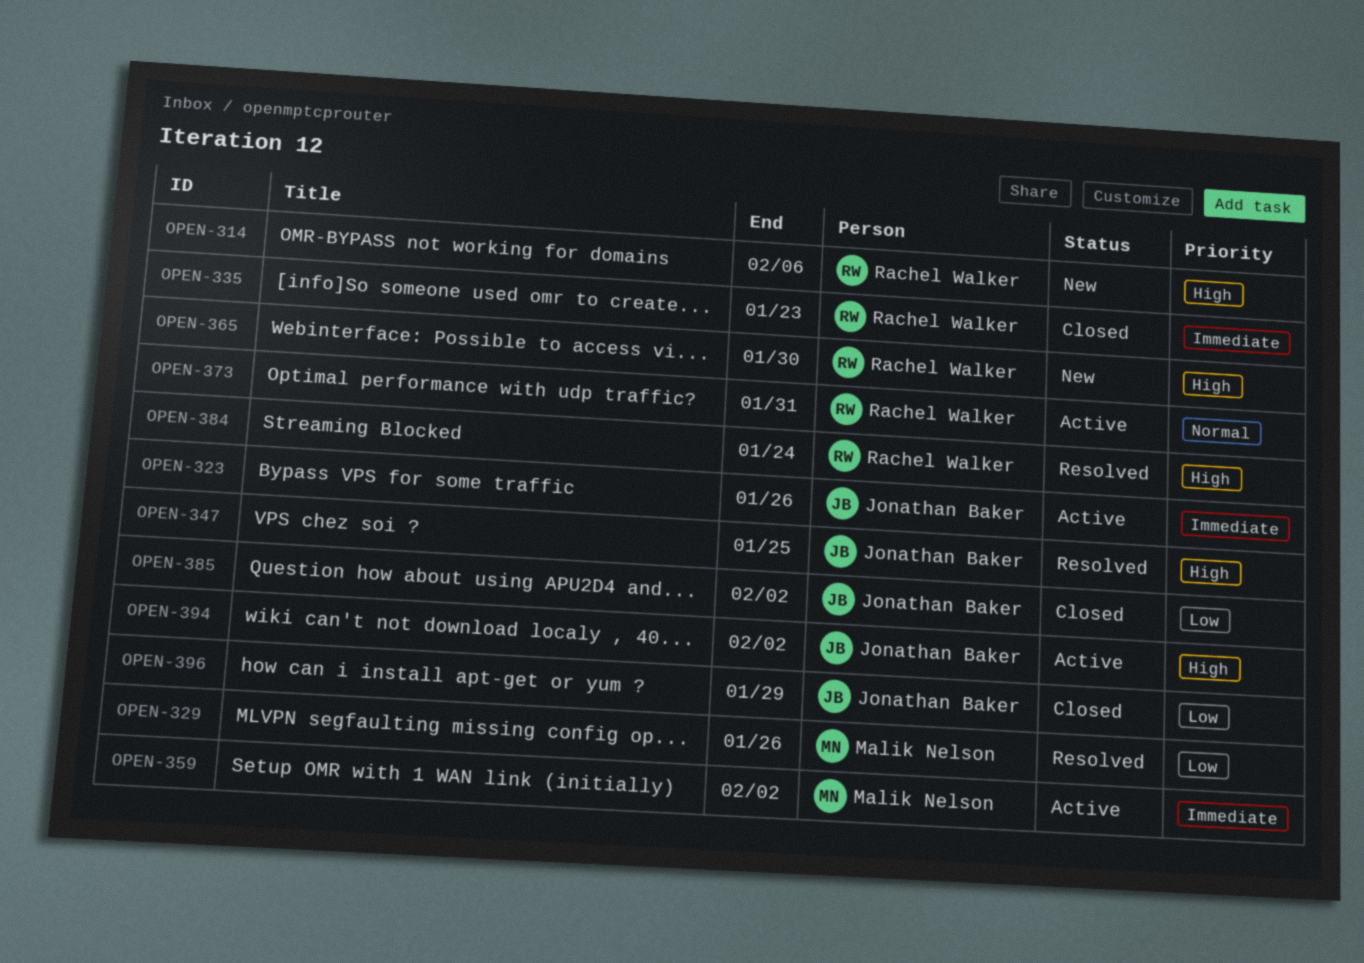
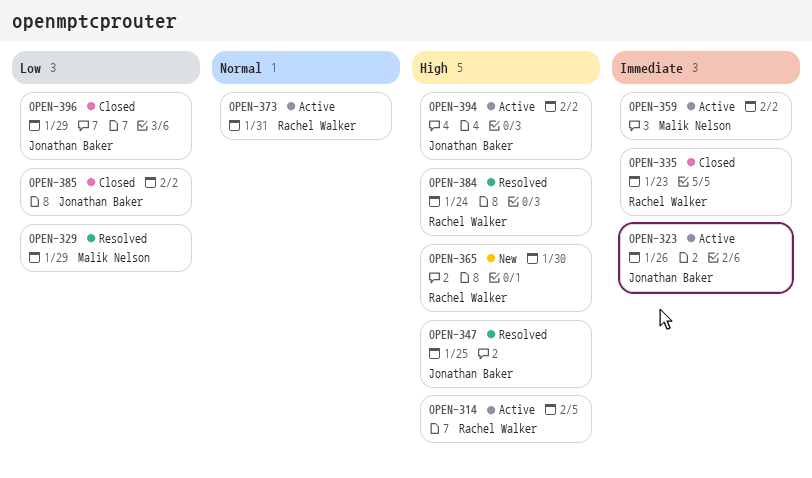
OPEN-314, status: New -> Active
OPEN-314, due: Feb 6 -> Feb 5
OPEN-329, due: Jan 26 -> Jan 29

